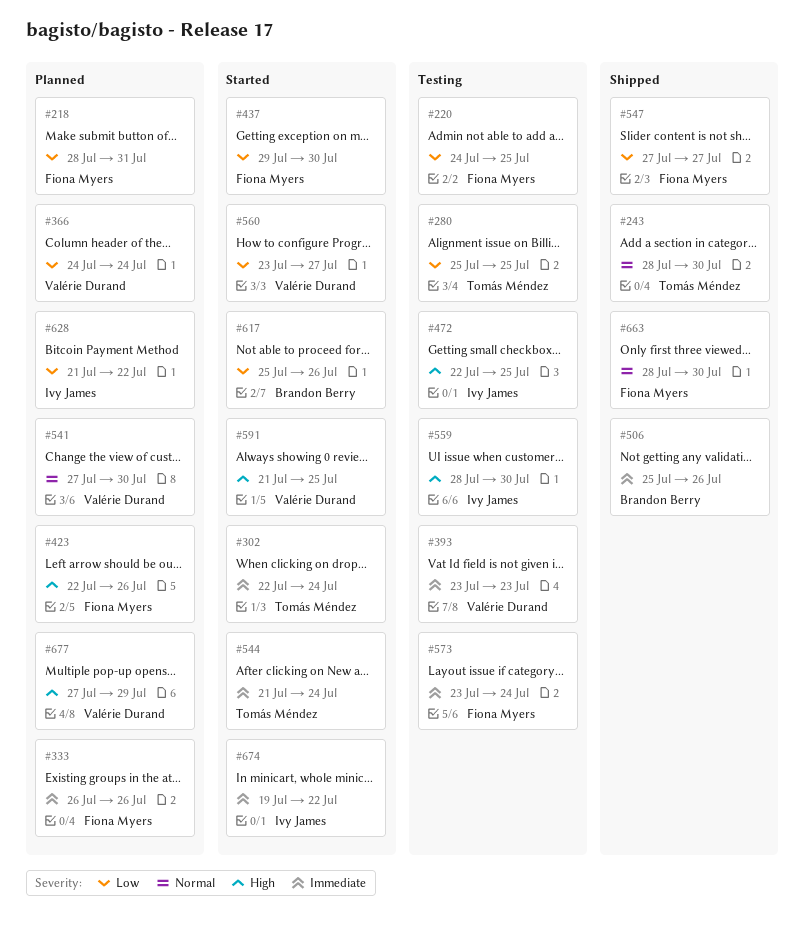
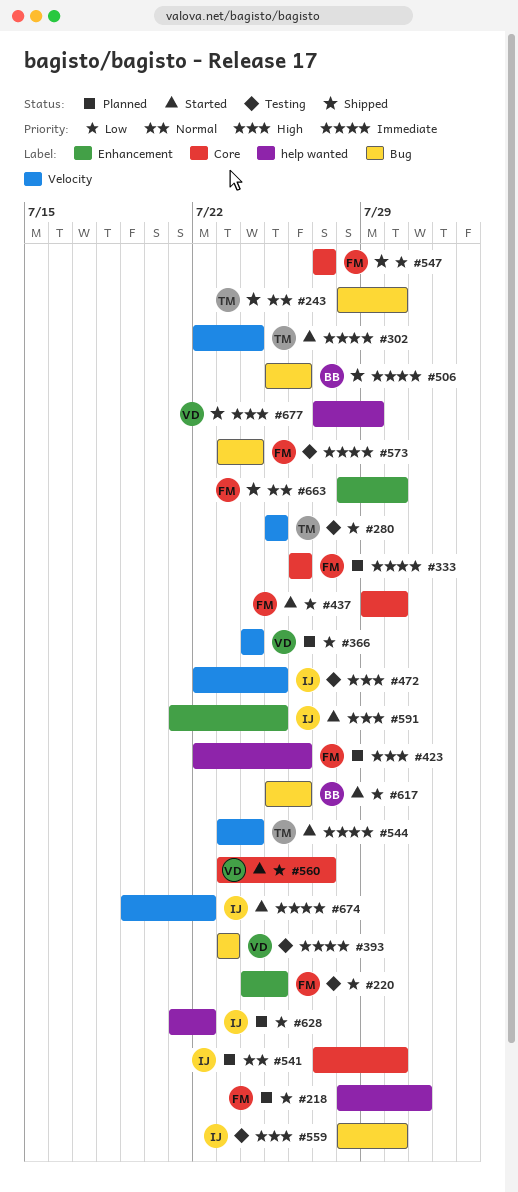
#541, owner: Valérie Durand -> Ivy James
#544, start: Jul 21 -> Jul 23
#591, owner: Valérie Durand -> Ivy James
#677, status: Planned -> Shipped

